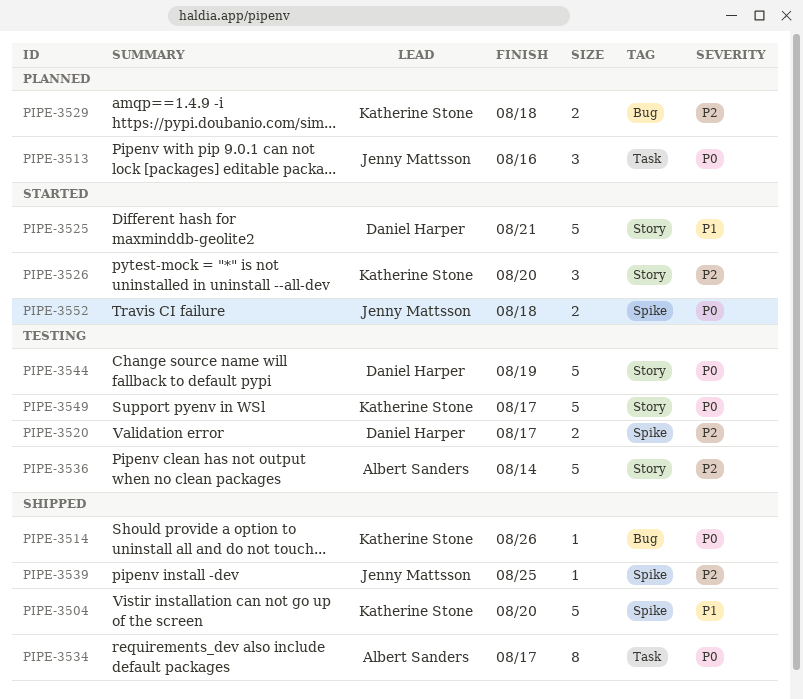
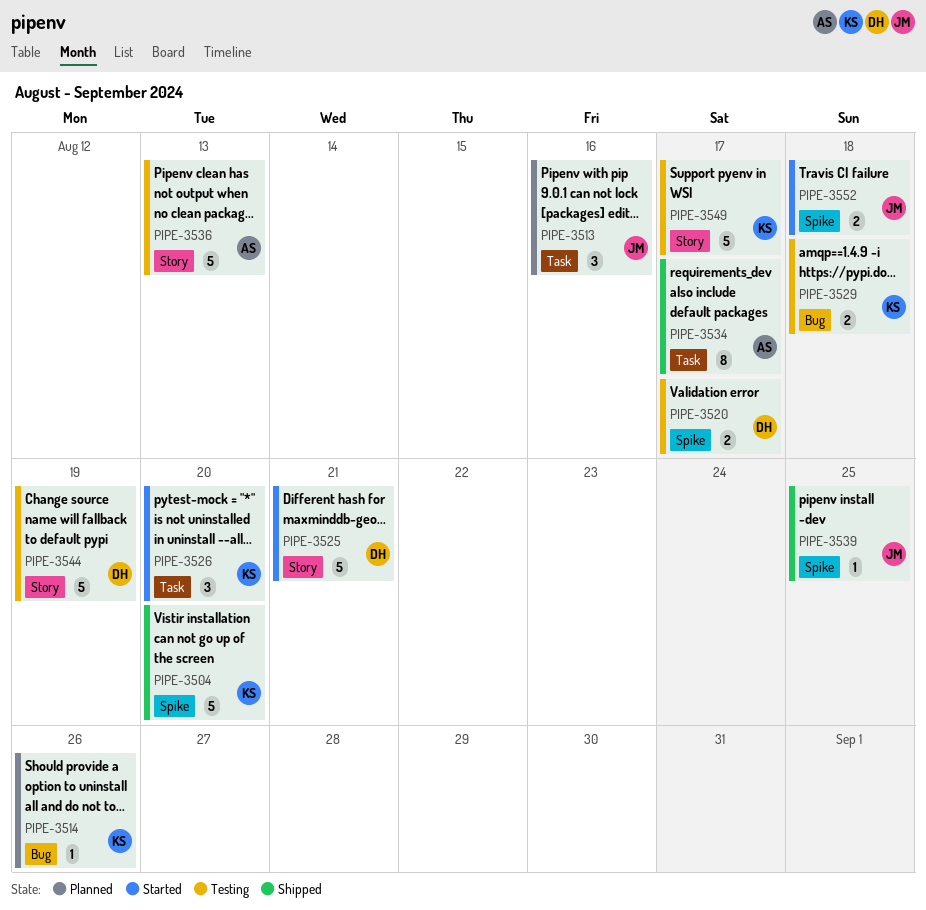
PIPE-3514, status: Shipped -> Planned
PIPE-3526, label: Story -> Task
PIPE-3529, status: Planned -> Testing
PIPE-3536, due: Aug 14 -> Aug 13

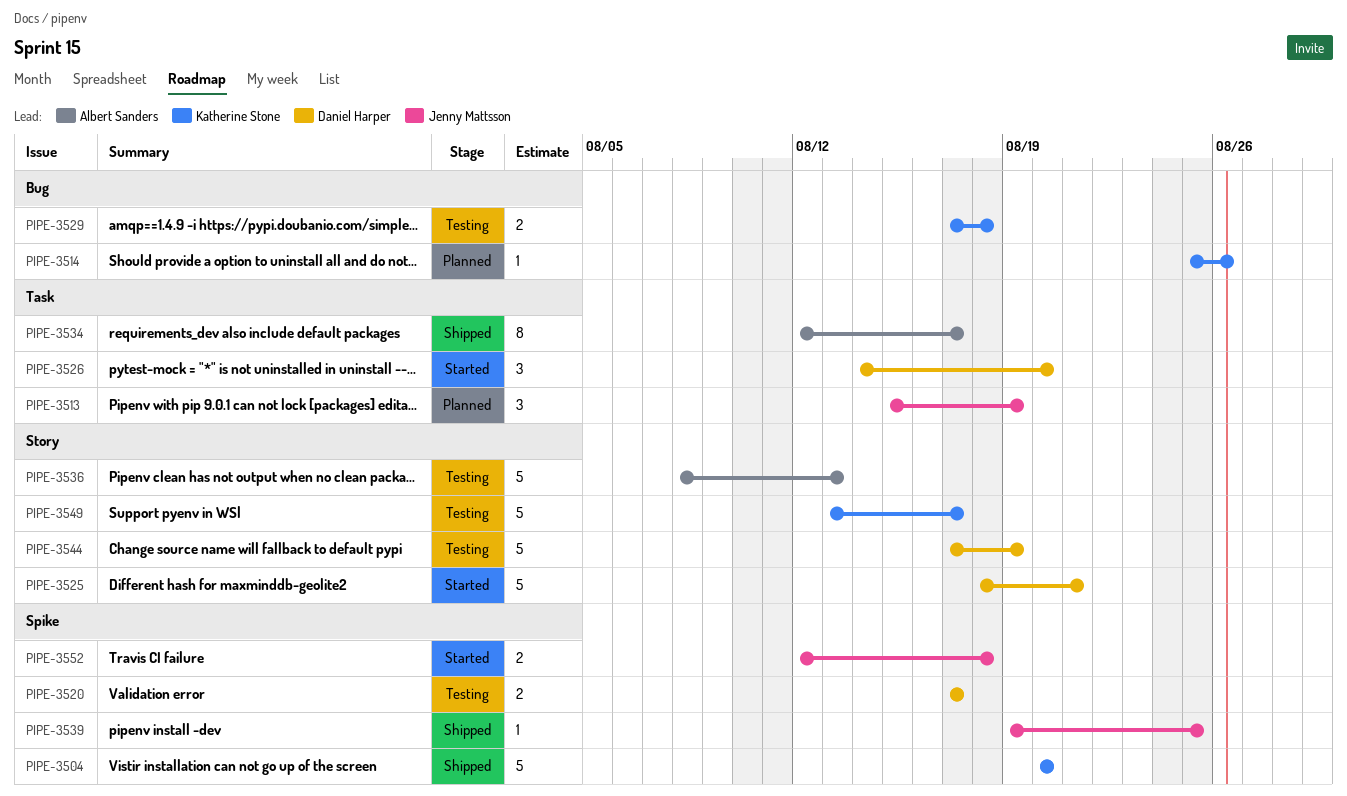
PIPE-3513, due: Aug 16 -> Aug 19
PIPE-3526, owner: Katherine Stone -> Daniel Harper

